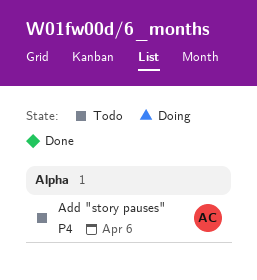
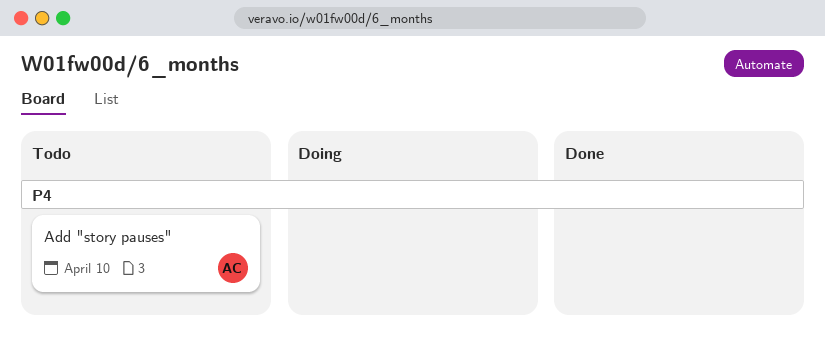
Add "story pauses", due: Apr 6 -> Apr 10

